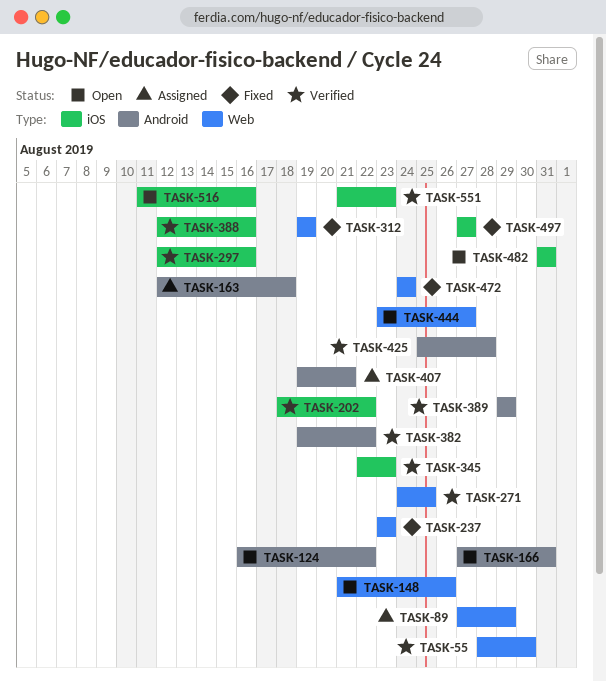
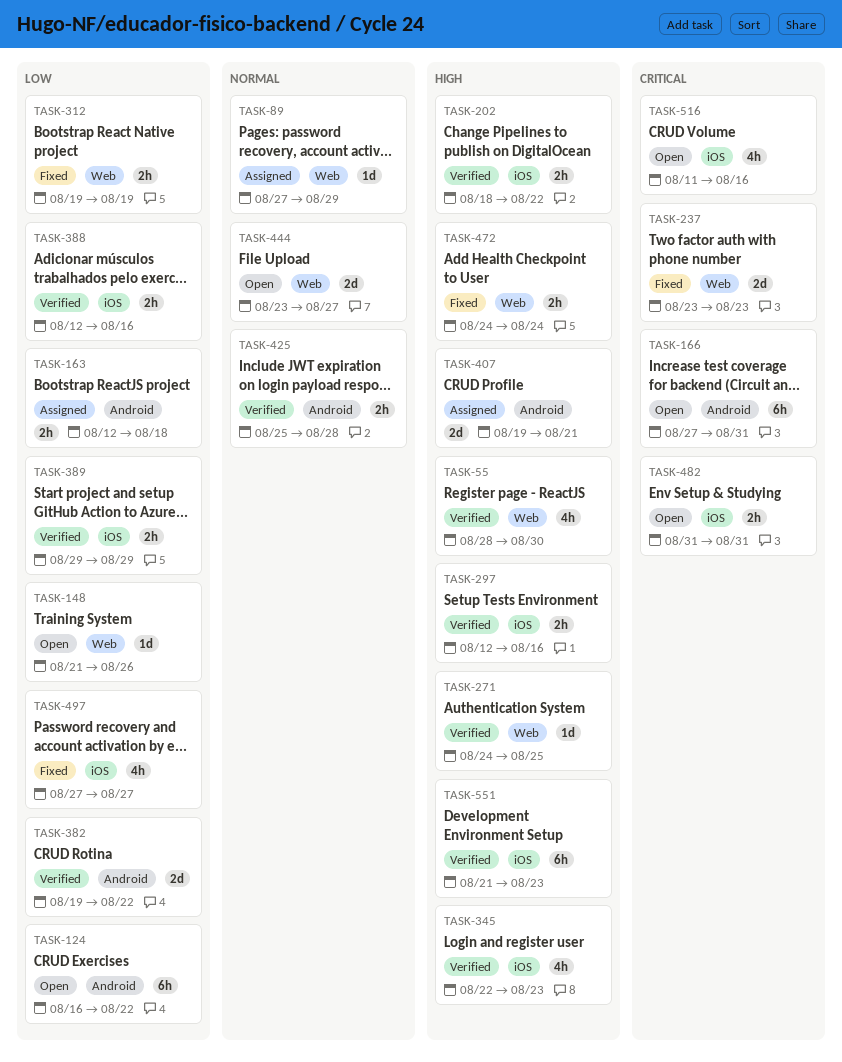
TASK-389, label: Android -> iOS

